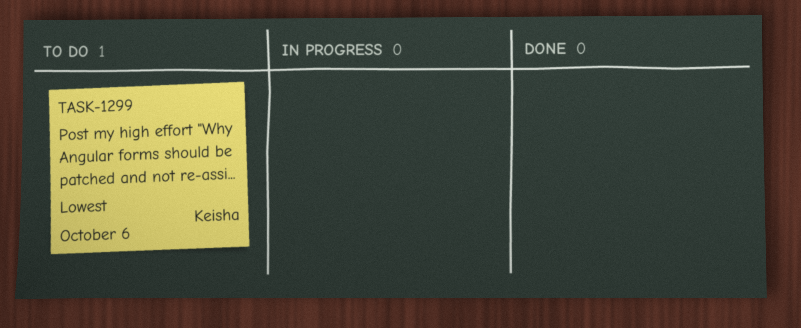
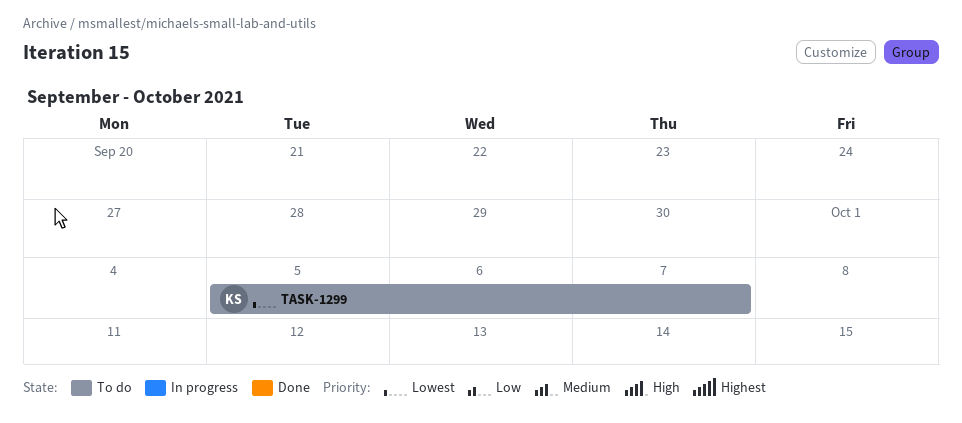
TASK-1299, due: Oct 6 -> Oct 7

